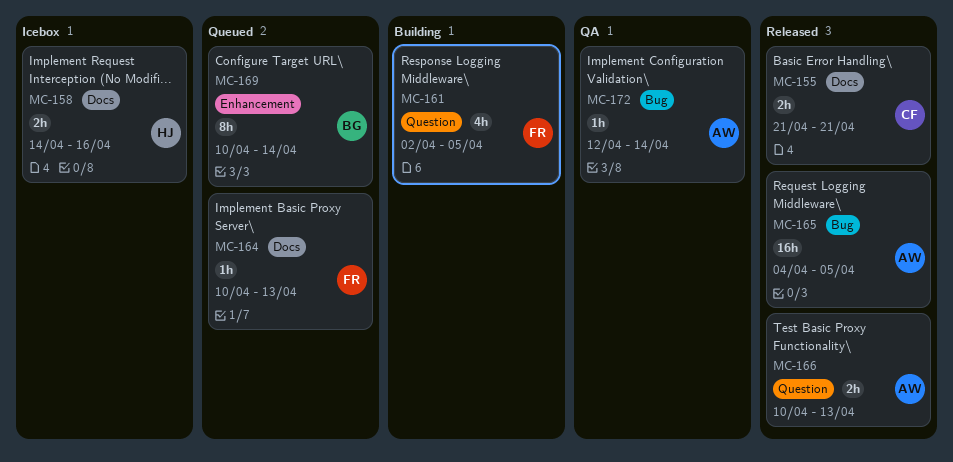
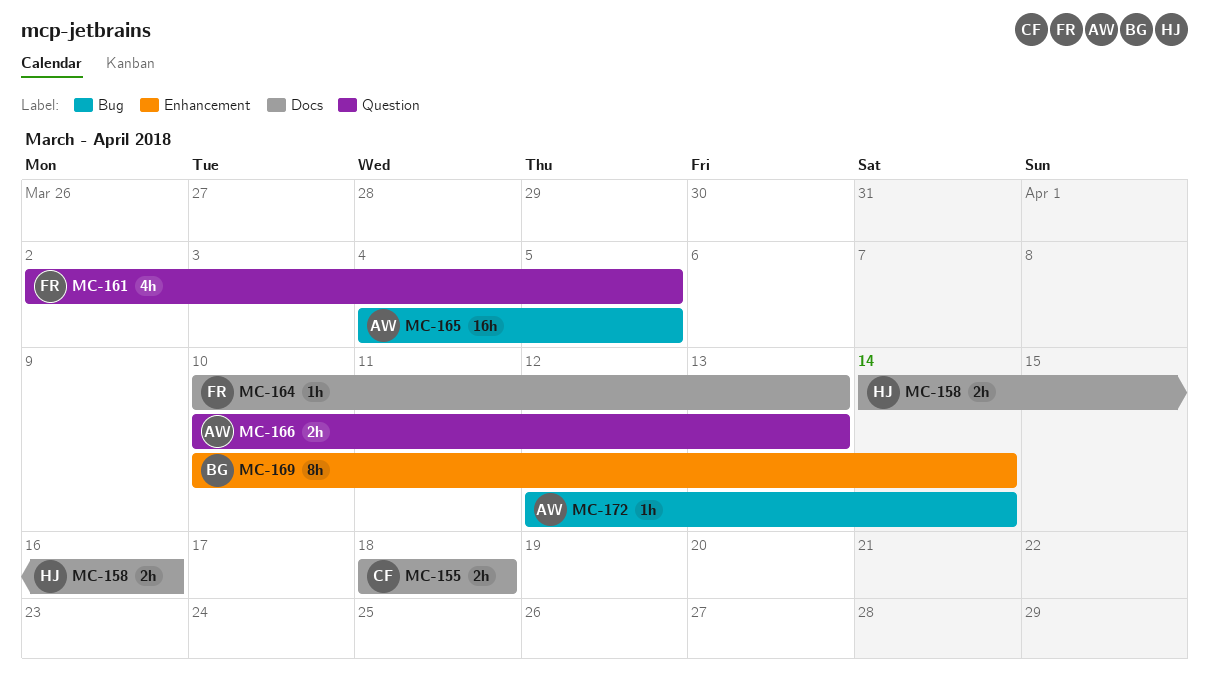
MC-155, start: Apr 21 -> Apr 18
MC-155, due: Apr 21 -> Apr 18

